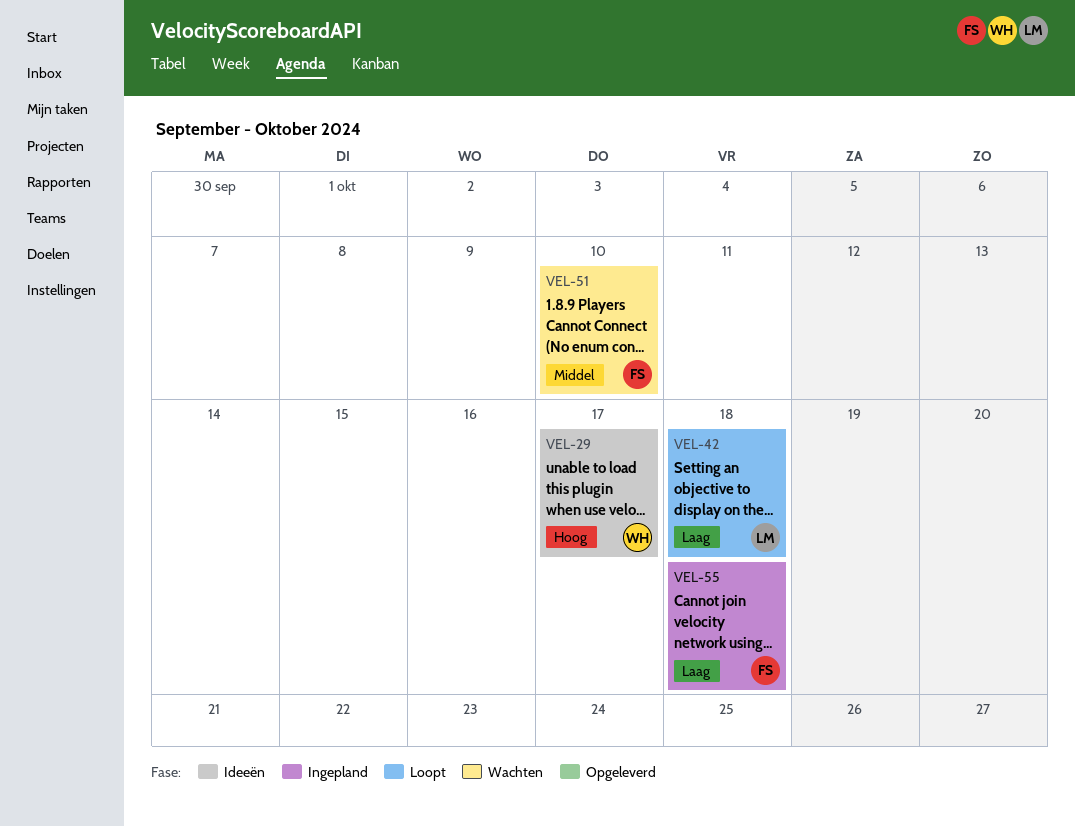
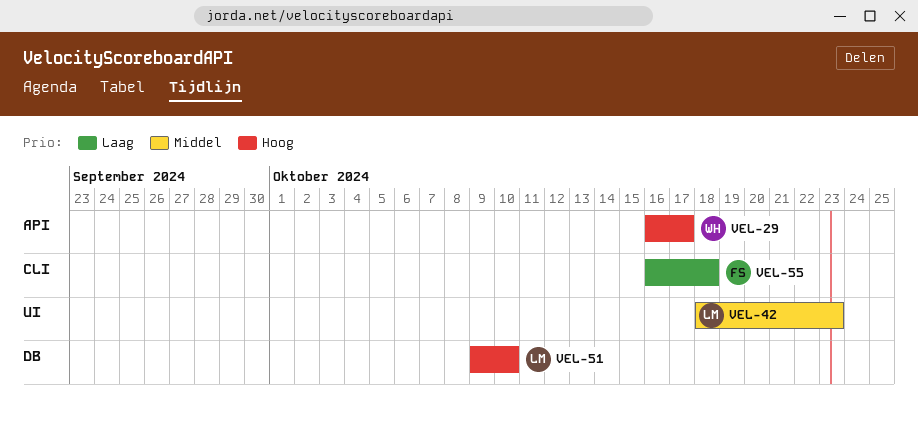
VEL-42, priority: Laag -> Middel
VEL-42, due: Oct 18 -> Oct 23
VEL-51, owner: FS -> LM
VEL-51, priority: Middel -> Hoog

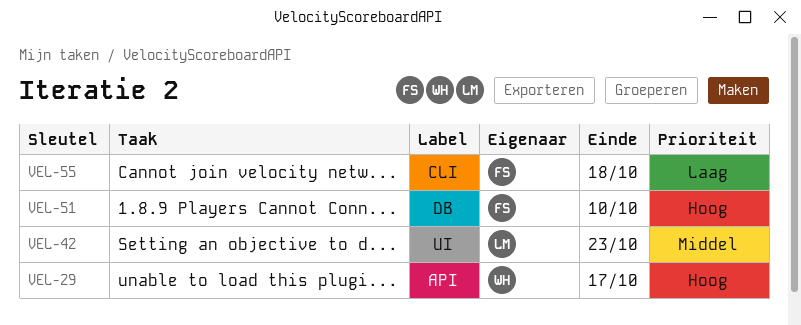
VEL-51, owner: LM -> FS

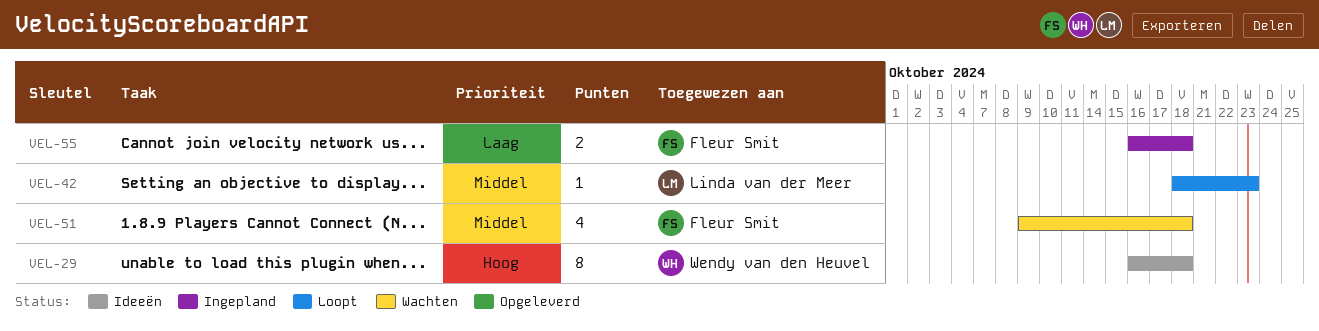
VEL-29, due: Oct 17 -> Oct 18
VEL-51, priority: Hoog -> Middel
VEL-51, due: Oct 10 -> Oct 18

